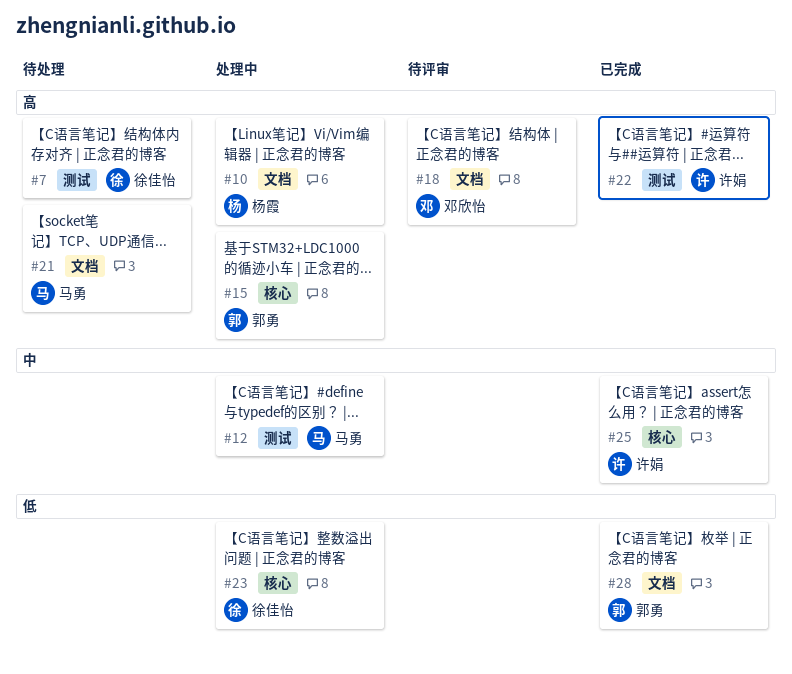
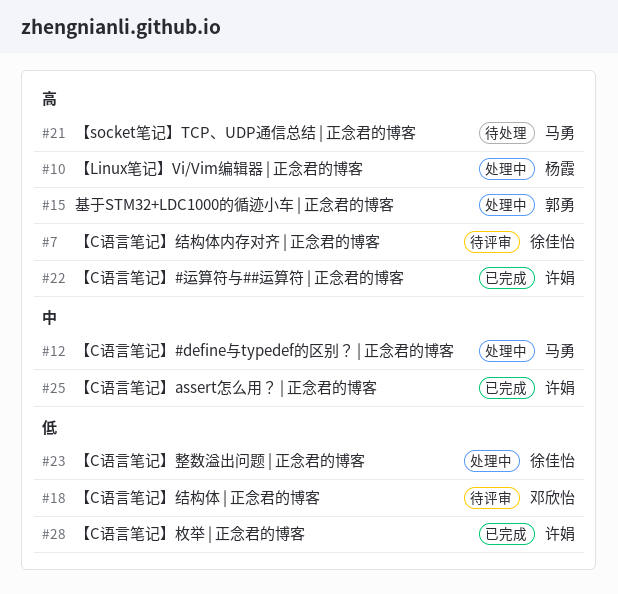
#7, status: 待处理 -> 待评审
#18, priority: 高 -> 低
#28, owner: 郭勇 -> 许娟

